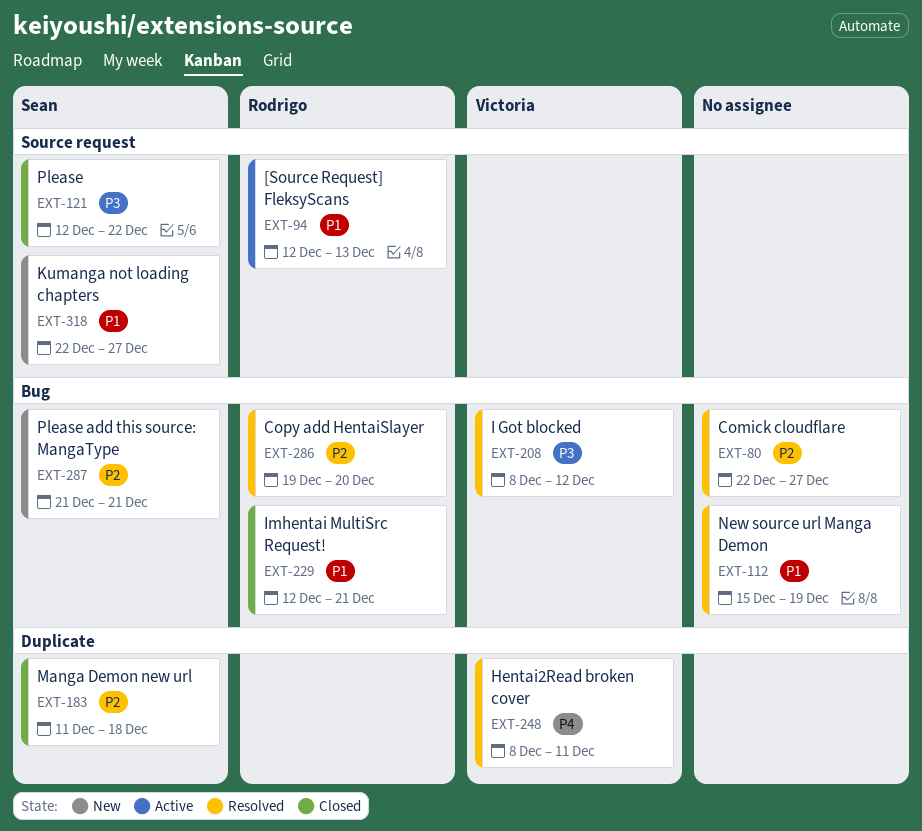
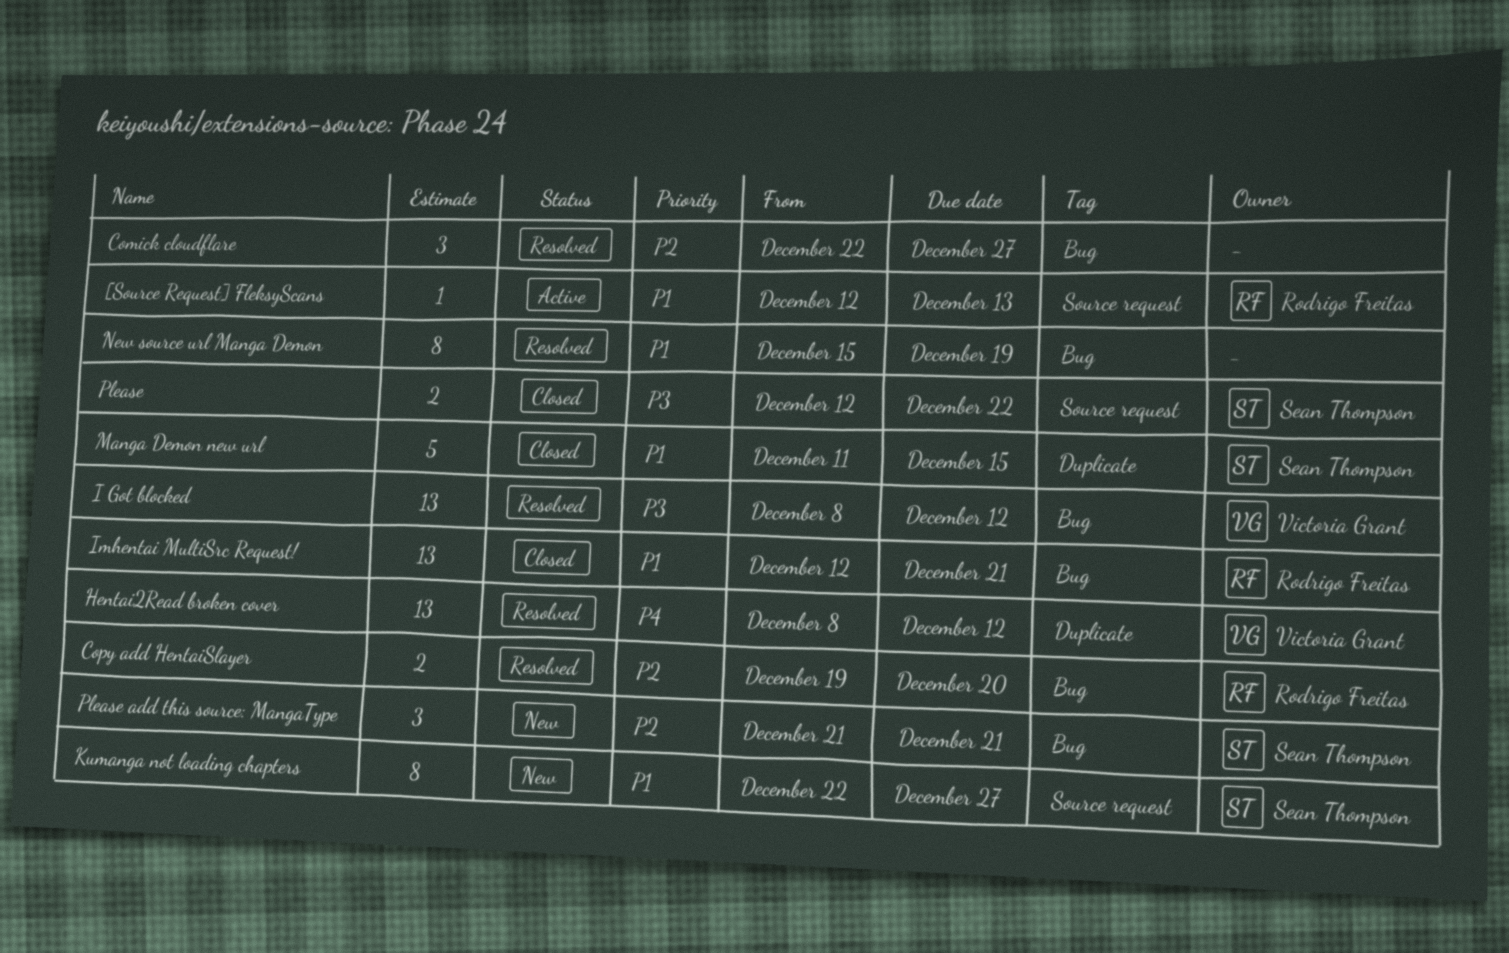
Hentai2Read broken cover, due: Dec 11 -> Dec 12
Manga Demon new url, priority: P2 -> P1
Manga Demon new url, due: Dec 18 -> Dec 15

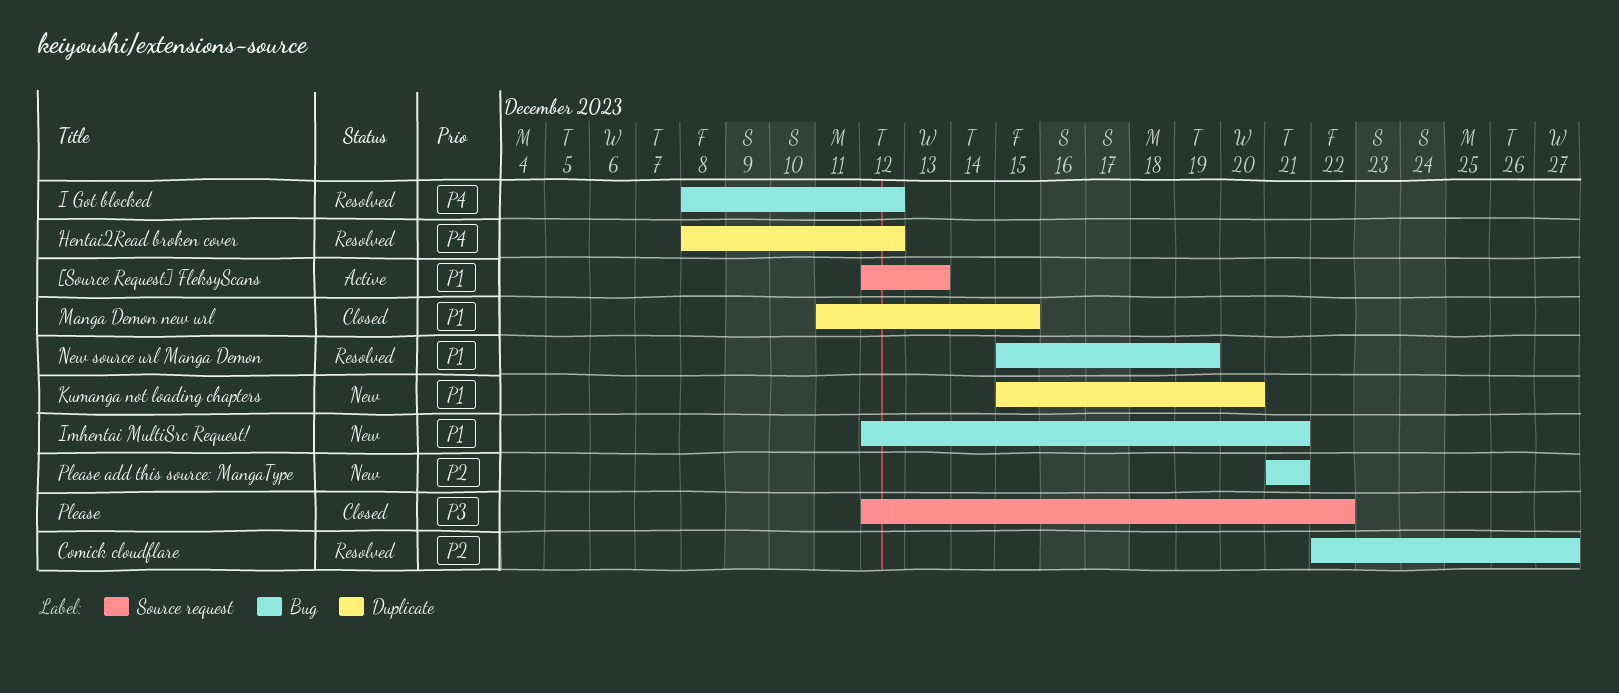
Copy add HentaiSlayer: present -> none
I Got blocked, priority: P3 -> P4
Imhentai MultiSrc Request!, status: Closed -> New
Kumanga not loading chapters, label: Source request -> Duplicate
Kumanga not loading chapters, start: Dec 22 -> Dec 15
Kumanga not loading chapters, due: Dec 27 -> Dec 20

